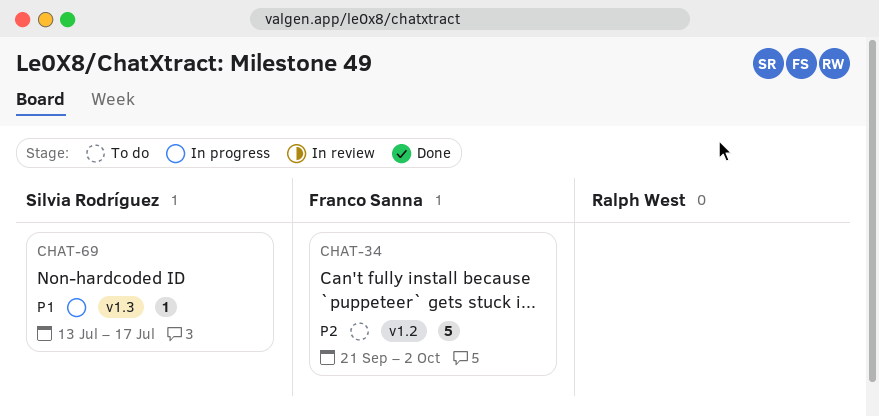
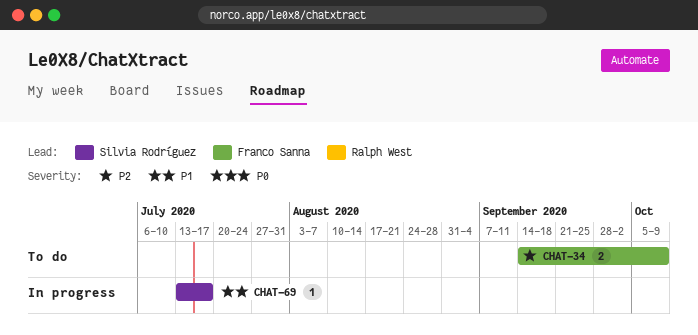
CHAT-34, estimate: 5 -> 2
CHAT-34, start: Sep 21 -> Sep 14
CHAT-34, due: Oct 2 -> Oct 9

